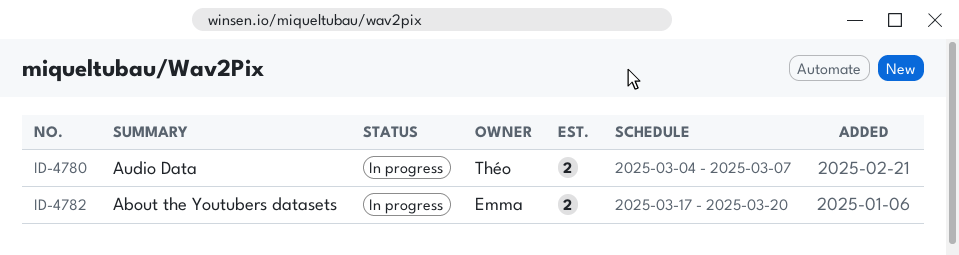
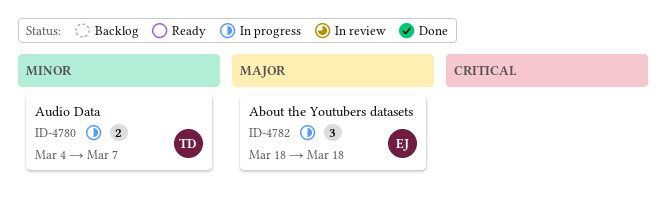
ID-4782, estimate: 2 -> 3
ID-4782, start: Mar 17 -> Mar 18
ID-4782, due: Mar 20 -> Mar 18

